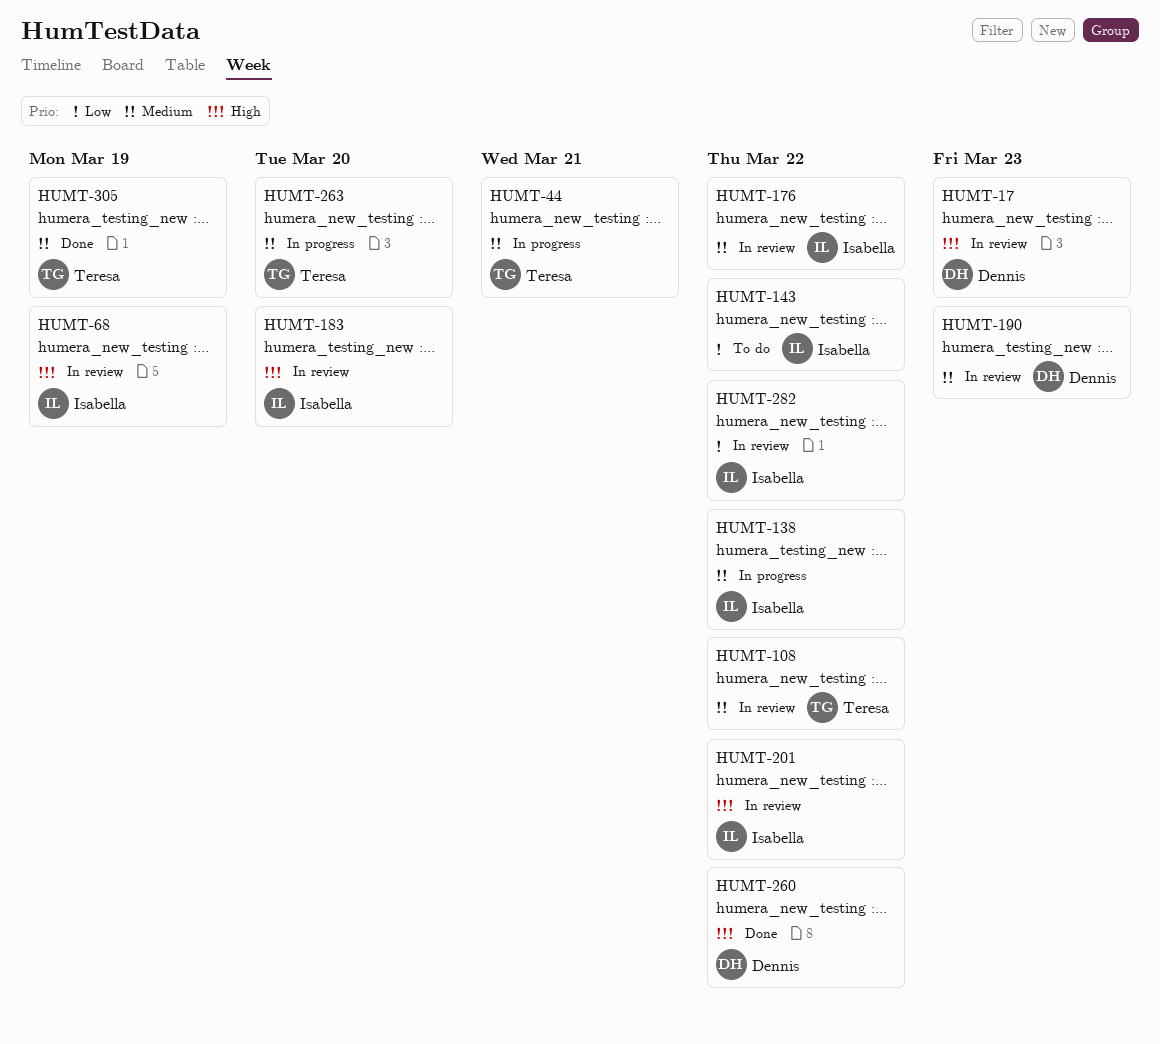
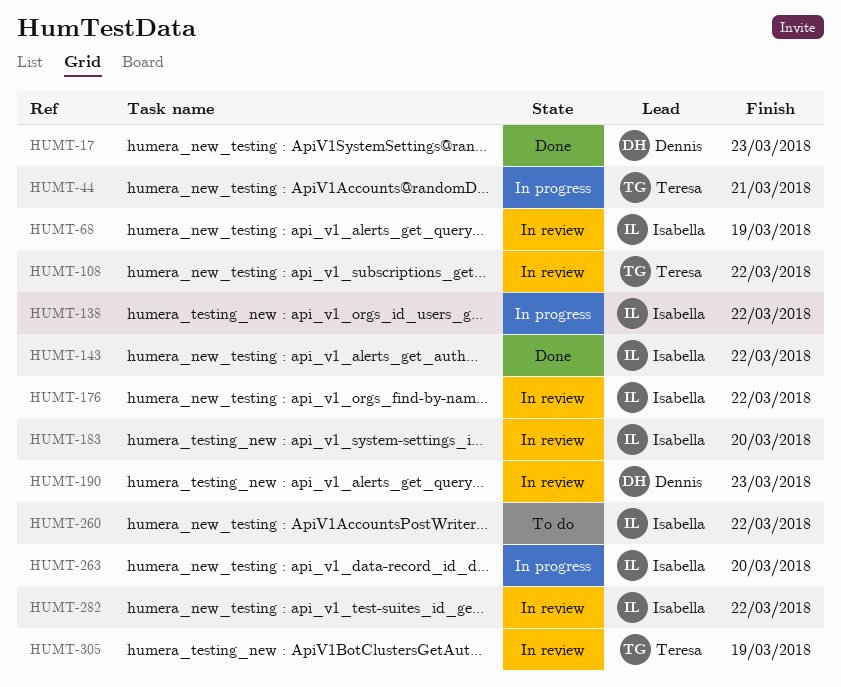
HUMT-17, status: In review -> Done
HUMT-143, status: To do -> Done
HUMT-201: present -> none
HUMT-260, status: Done -> To do
HUMT-260, owner: Dennis -> Isabella
HUMT-263, owner: Teresa -> Isabella
HUMT-305, status: Done -> In review

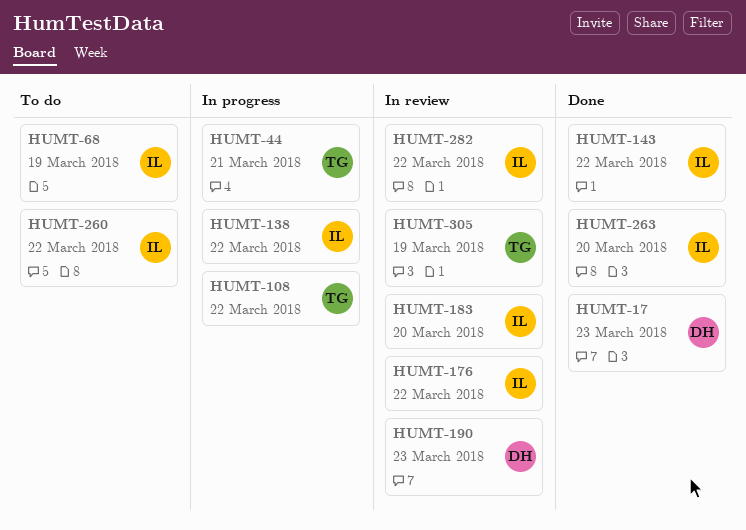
HUMT-68, status: In review -> To do
HUMT-108, status: In review -> In progress
HUMT-263, status: In progress -> Done

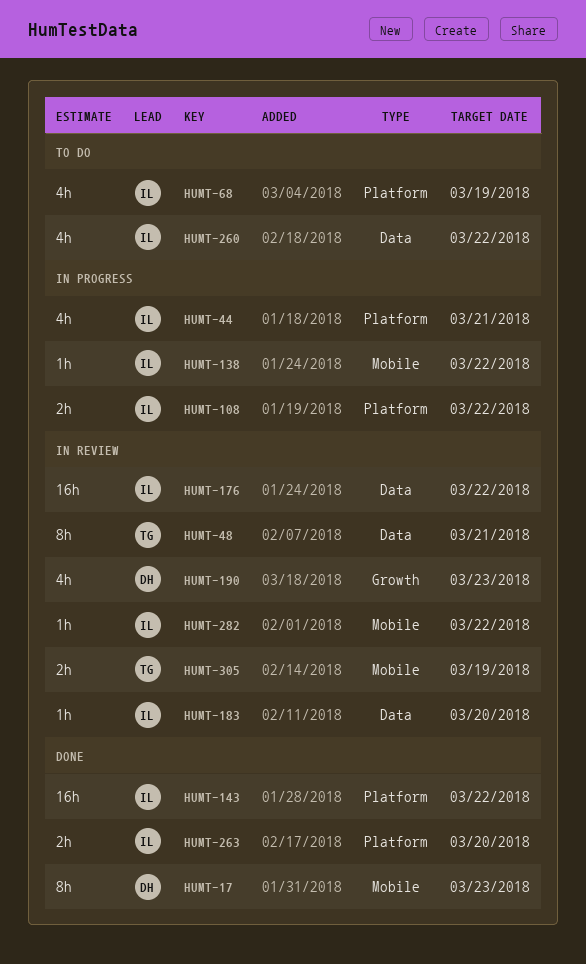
HUMT-44, owner: TG -> IL
HUMT-48: none -> present
HUMT-108, owner: TG -> IL

